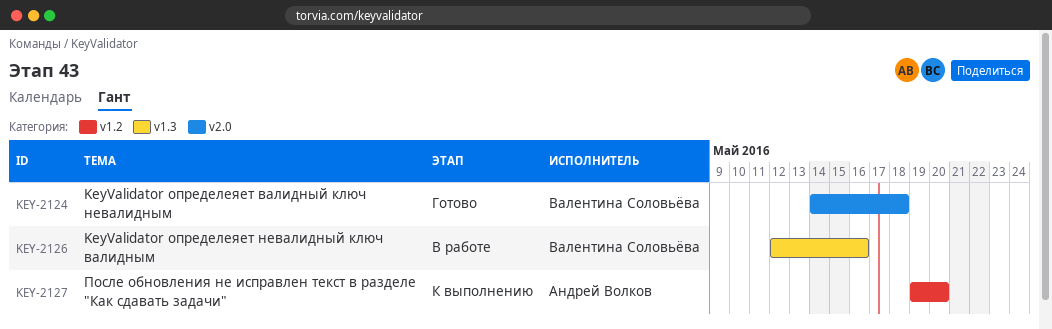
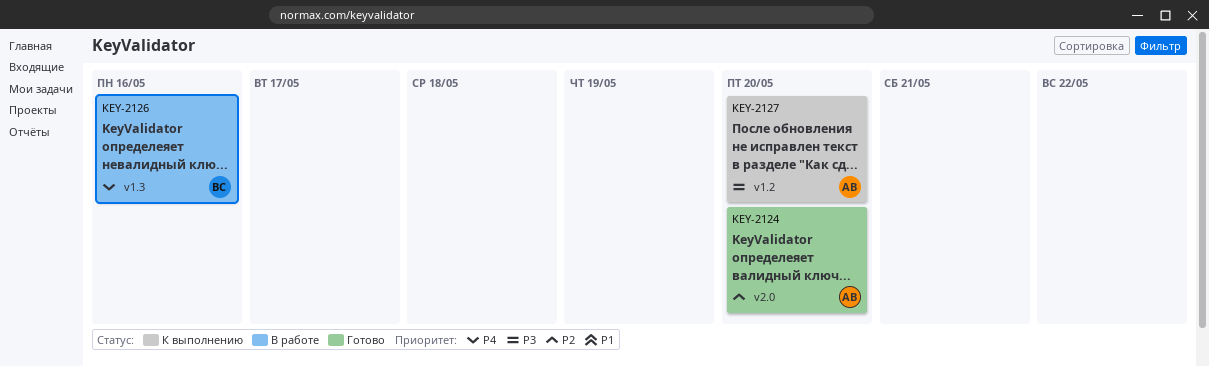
KEY-2124, owner: Валентина Соловьёва -> Андрей Волков
KEY-2124, due: May 18 -> May 20

